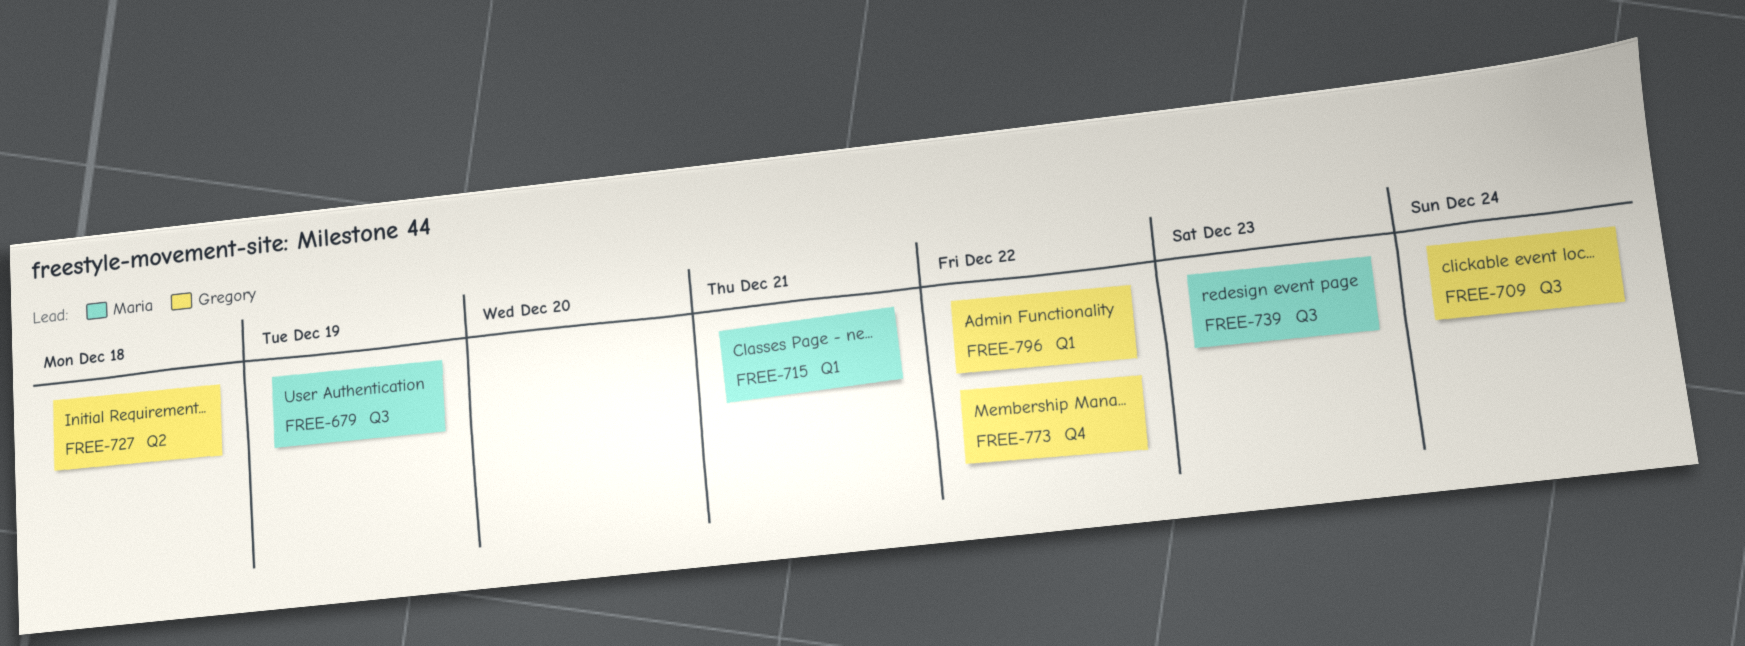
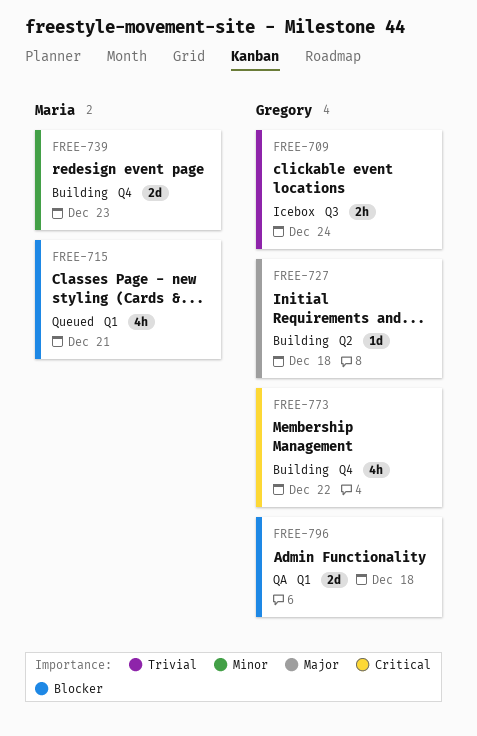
FREE-679: present -> none
FREE-739, label: Q3 -> Q4
FREE-796, due: Dec 22 -> Dec 18

